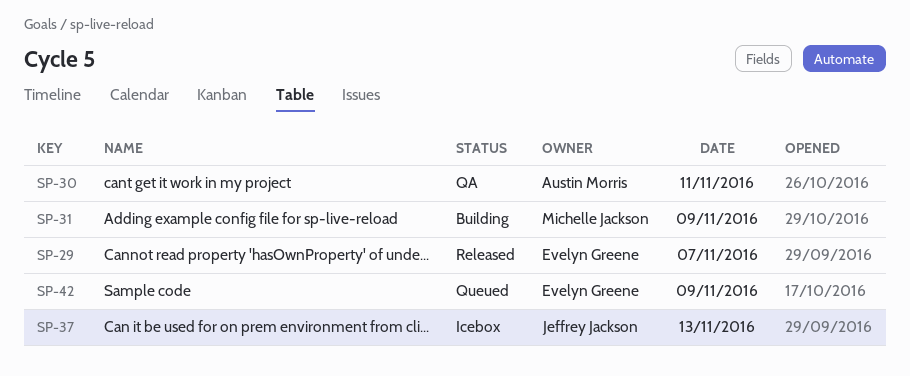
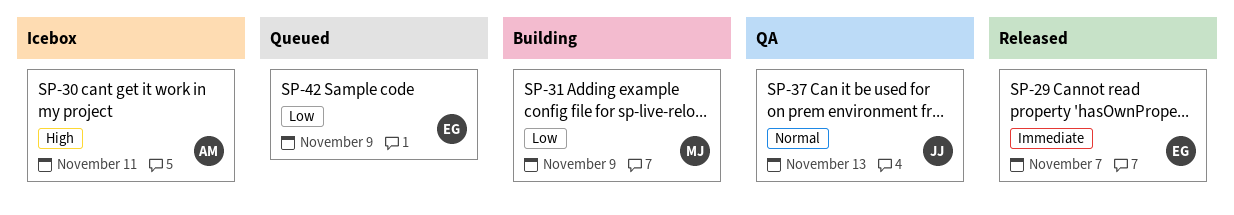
SP-30, status: QA -> Icebox
SP-37, status: Icebox -> QA

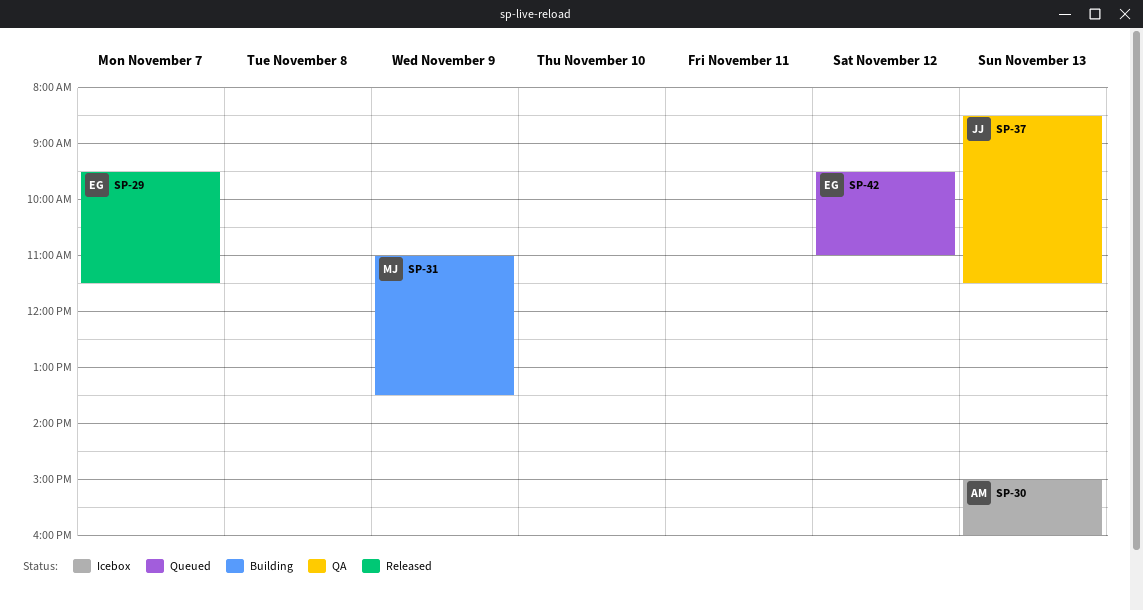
SP-30, day: Nov 11 -> Nov 13
SP-42, day: Nov 9 -> Nov 12

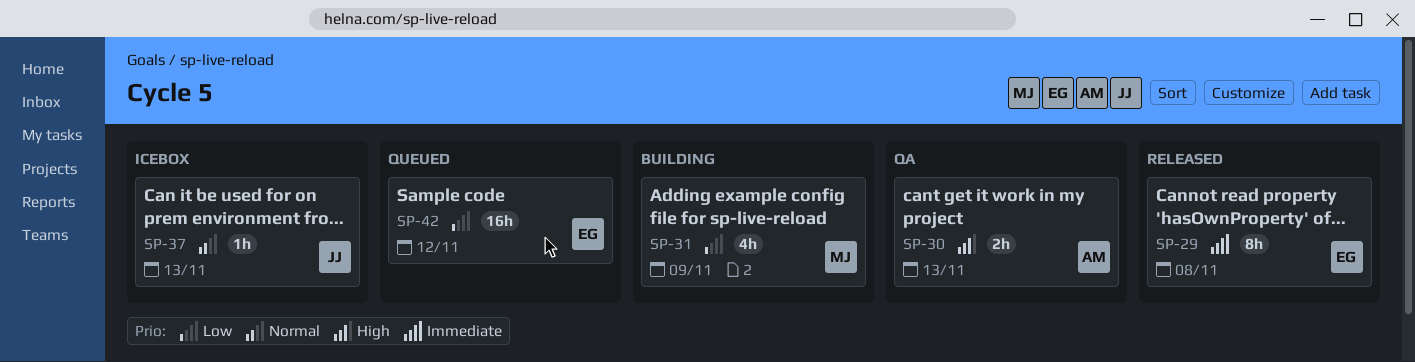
SP-29, day: Nov 7 -> Nov 8
SP-30, status: Icebox -> QA
SP-37, status: QA -> Icebox

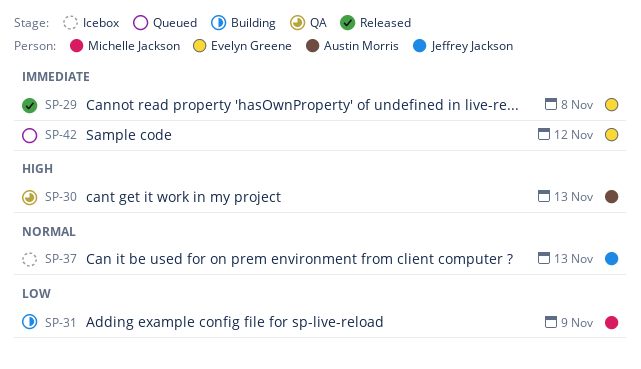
SP-42, priority: Low -> Immediate

